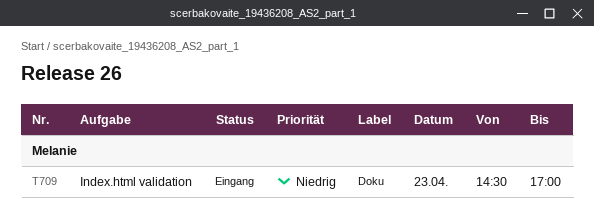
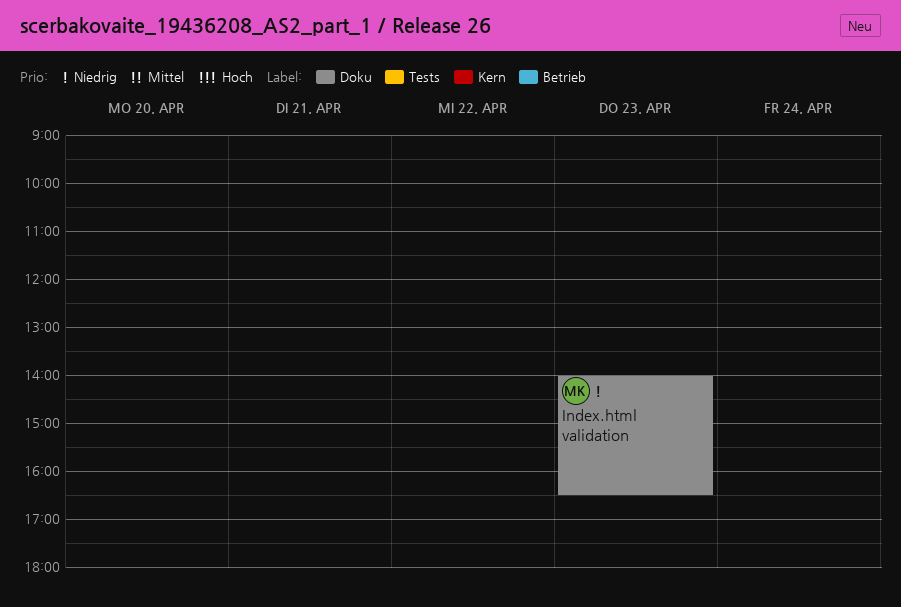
Index.html validation, begins: 14:30 -> 14:00
Index.html validation, ends: 17:00 -> 16:30

